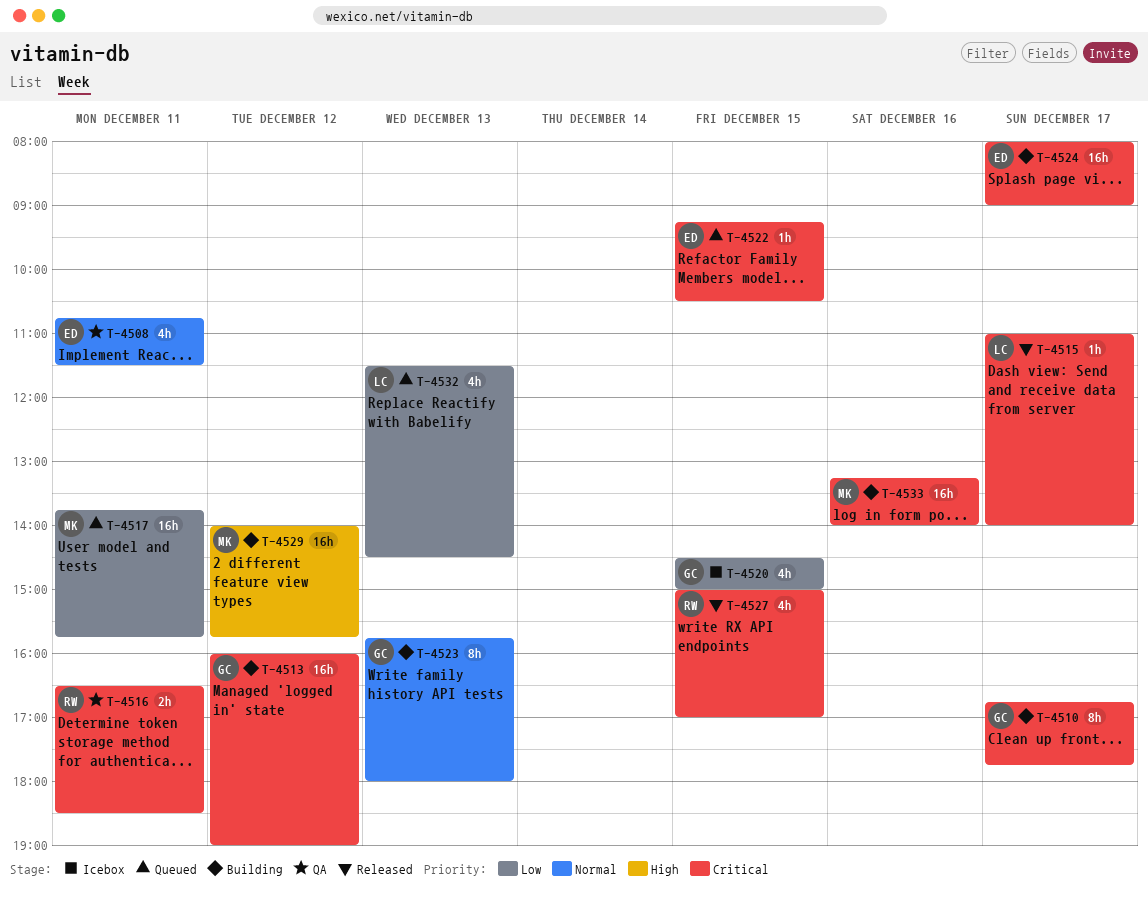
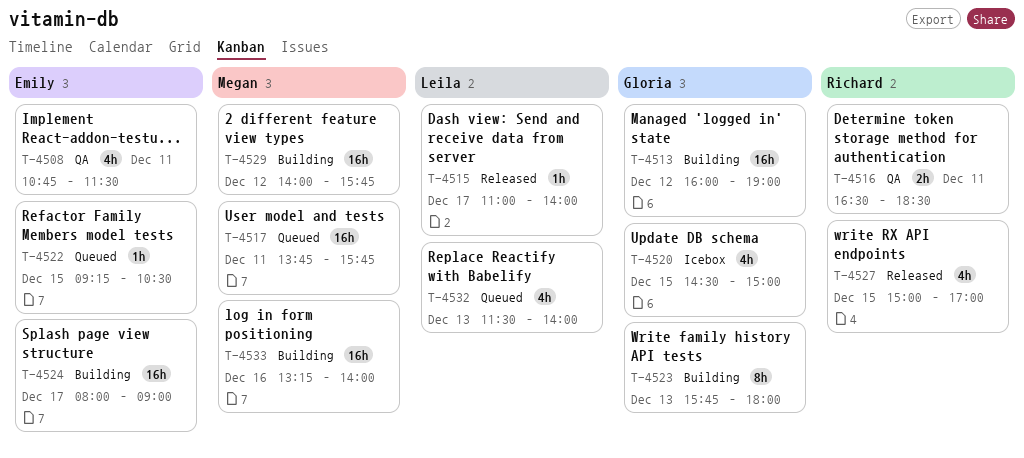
T-4510: present -> none
T-4532, ends: 14:30 -> 14:00

